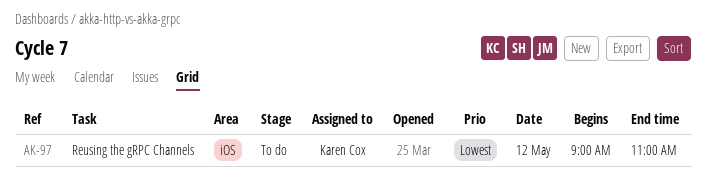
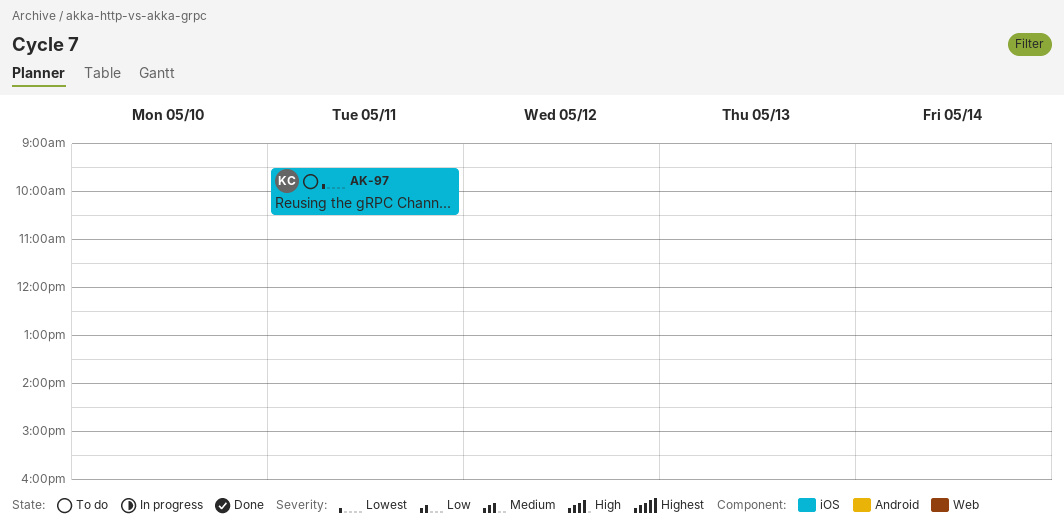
AK-97, day: May 12 -> May 11
AK-97, begins: 09:00 -> 09:30
AK-97, ends: 11:00 -> 10:30

